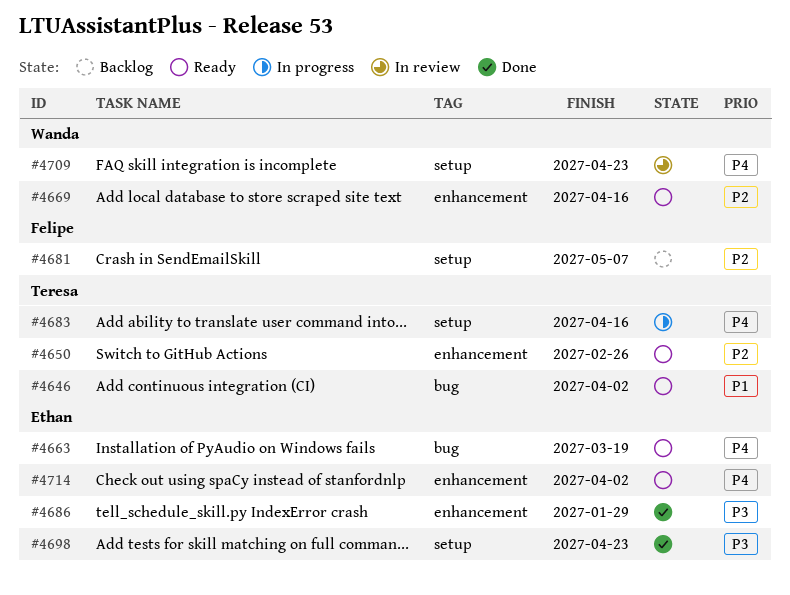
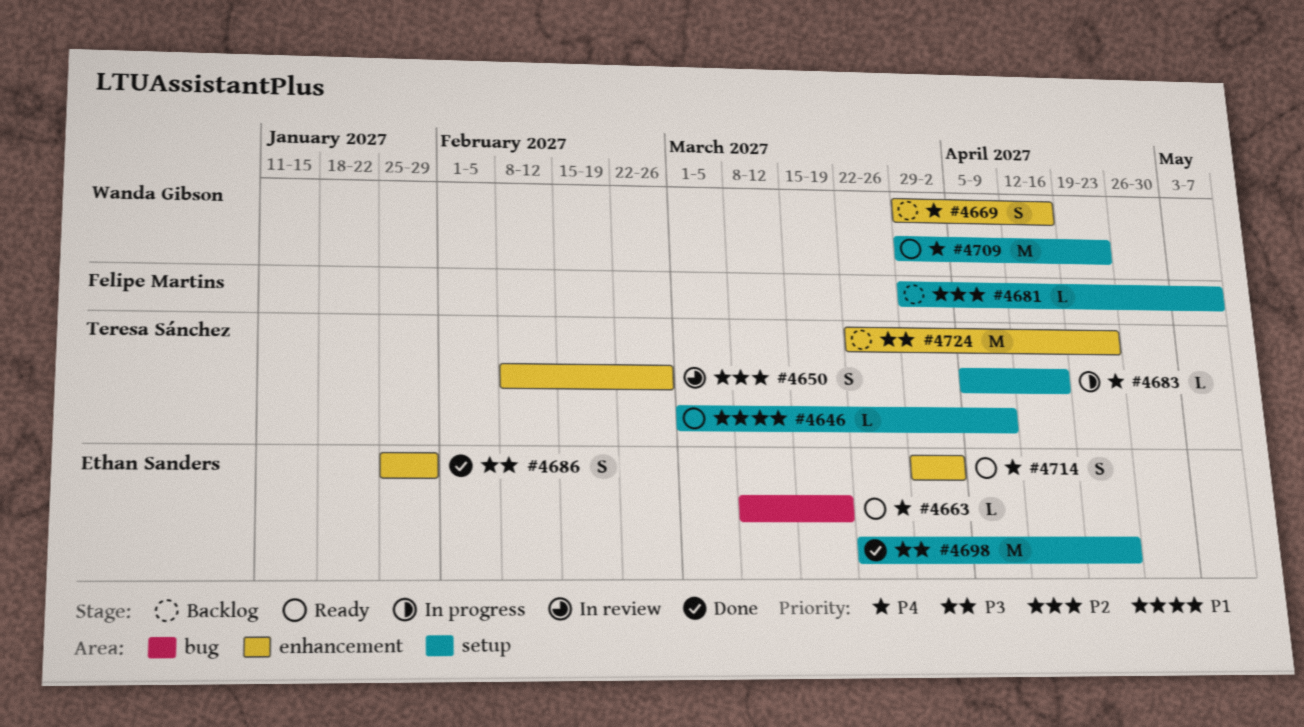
#4646, label: bug -> setup
#4646, due: Apr 2 -> Apr 9
#4650, status: Ready -> In review
#4669, status: Ready -> Backlog
#4669, priority: P2 -> P4
#4709, status: In review -> Ready
#4724: none -> present

